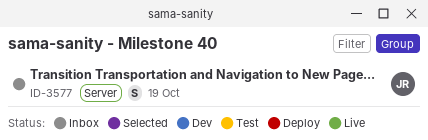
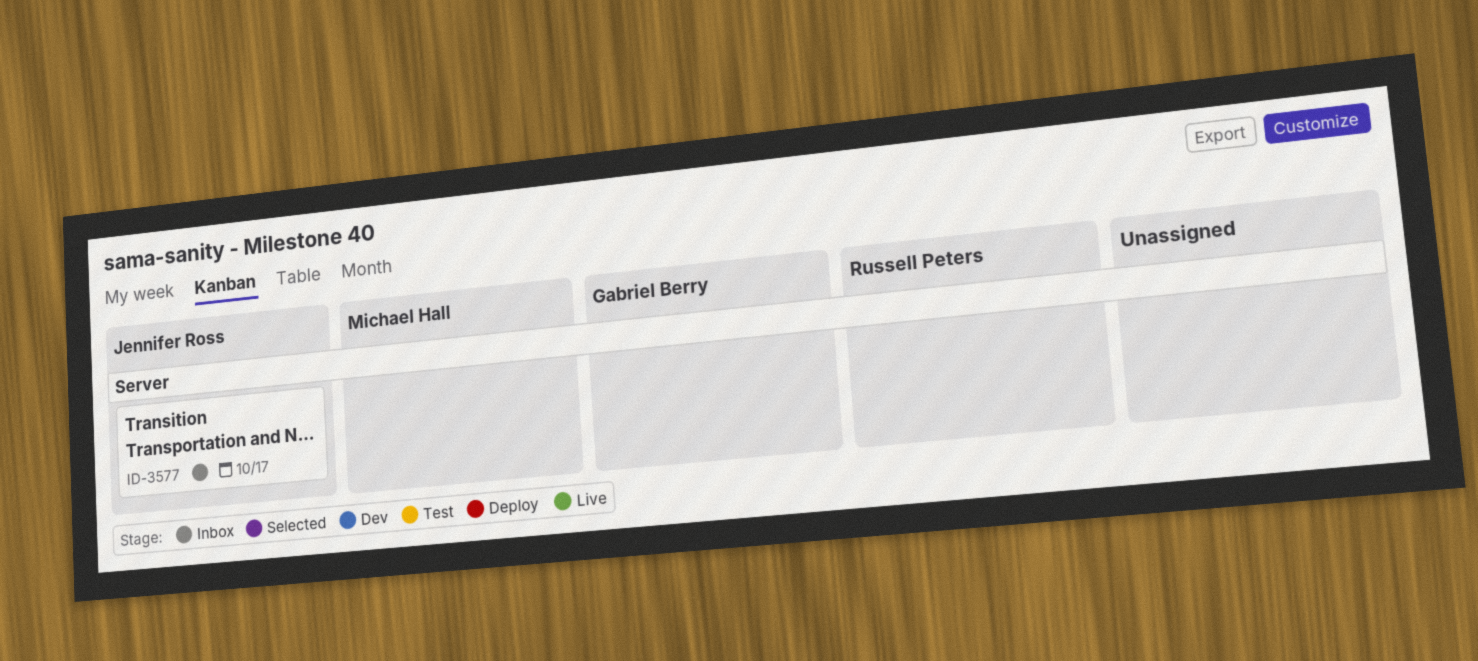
ID-3577, due: Oct 19 -> Oct 17

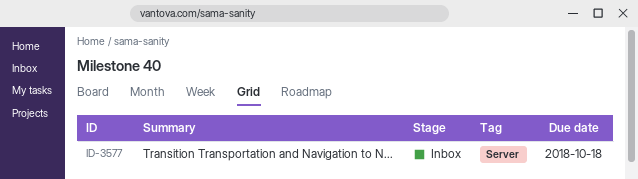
ID-3577, due: Oct 17 -> Oct 18

